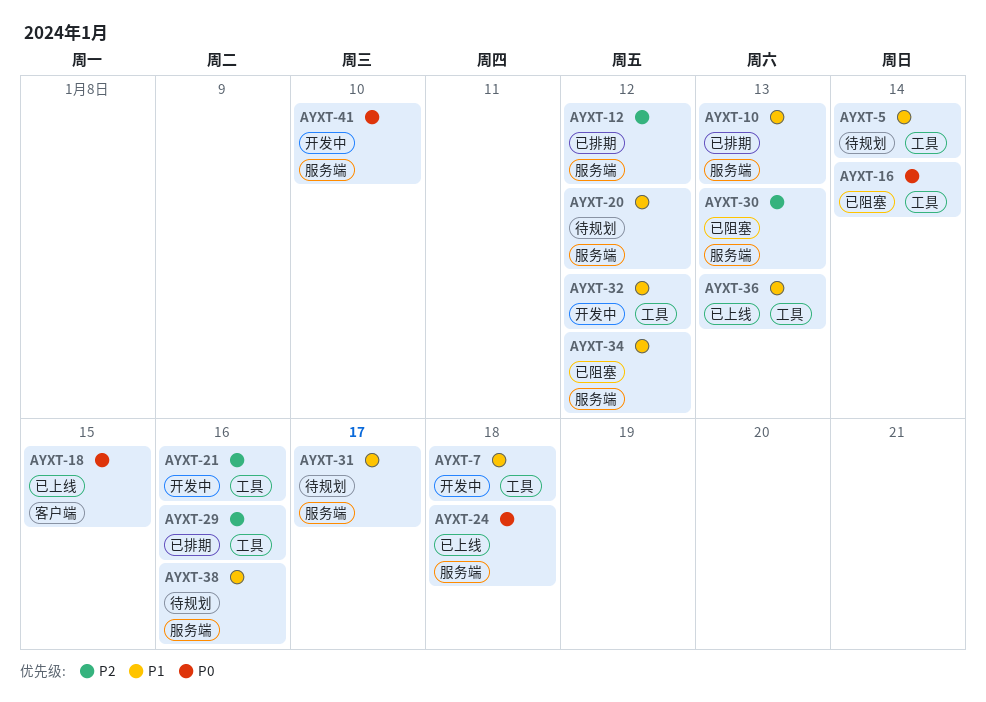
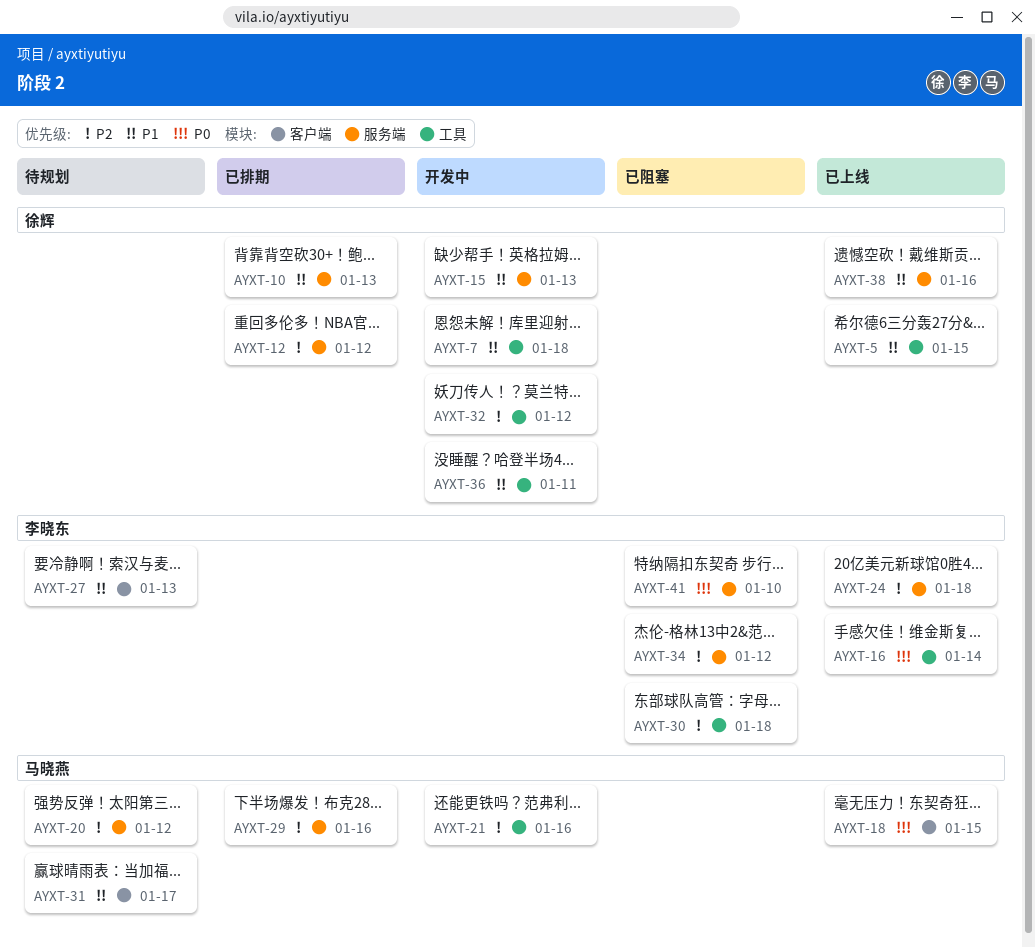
AYXT-5, status: 待规划 -> 已上线
AYXT-5, due: Jan 14 -> Jan 15
AYXT-15: none -> present
AYXT-16, status: 已阻塞 -> 已上线
AYXT-20, priority: P1 -> P2
AYXT-24, priority: P0 -> P2
AYXT-27: none -> present
AYXT-29, label: 工具 -> 服务端
AYXT-30, label: 服务端 -> 工具
AYXT-30, due: Jan 13 -> Jan 18
AYXT-31, label: 服务端 -> 客户端
AYXT-32, priority: P1 -> P2
AYXT-34, priority: P1 -> P2
AYXT-36, status: 已上线 -> 开发中
AYXT-36, due: Jan 13 -> Jan 11
AYXT-38, status: 待规划 -> 已上线
AYXT-41, status: 开发中 -> 已阻塞

